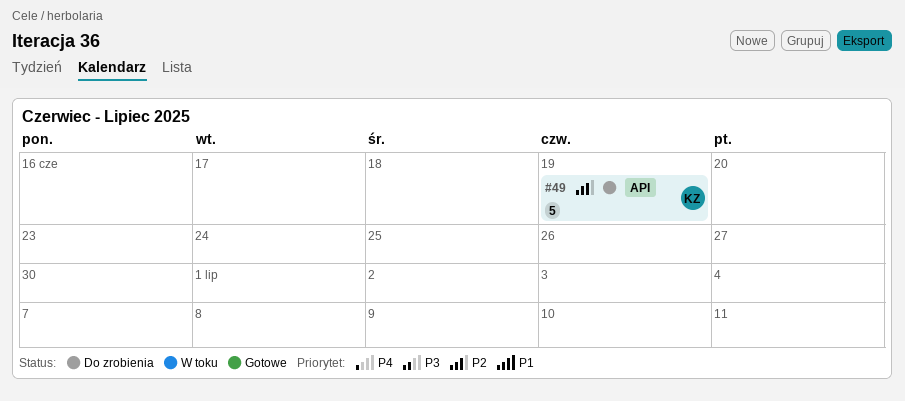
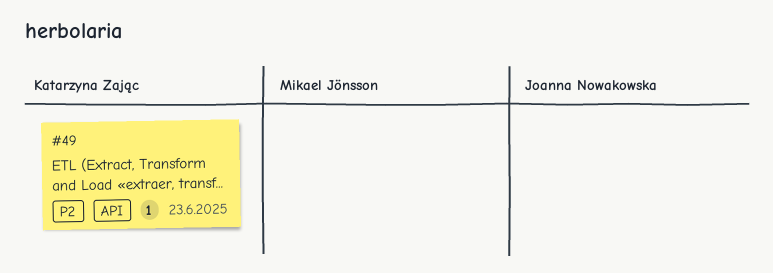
#49, estimate: 5 -> 1
#49, due: Jun 19 -> Jun 23

